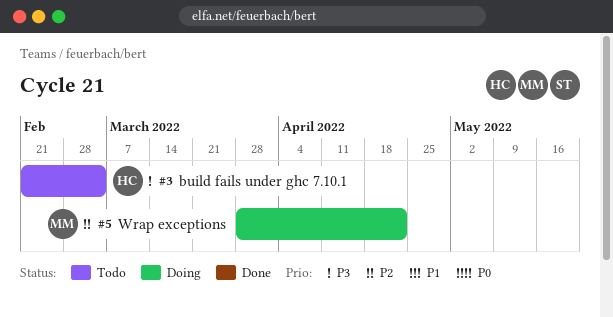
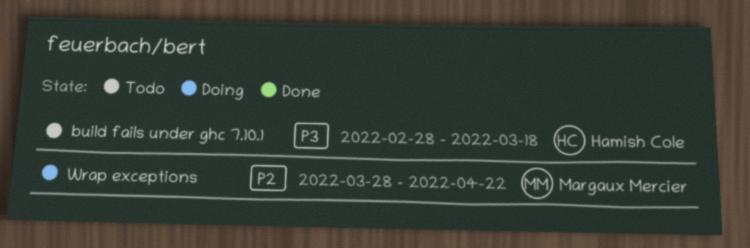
build fails under ghc 7.10.1, start: Feb 21 -> Feb 28
build fails under ghc 7.10.1, due: Mar 4 -> Mar 18

